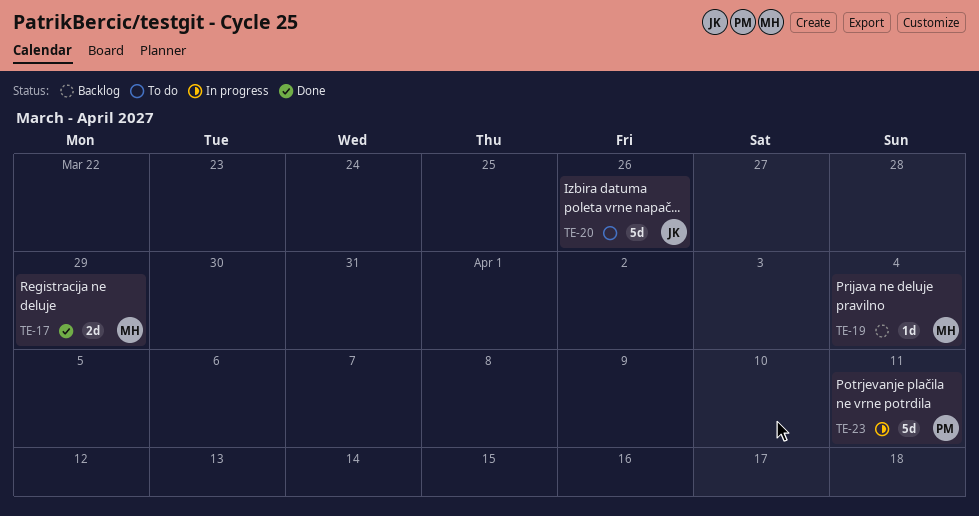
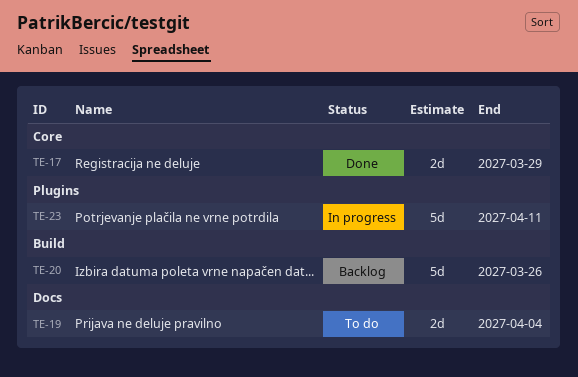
TE-19, status: Backlog -> To do
TE-19, estimate: 1d -> 2d
TE-20, status: To do -> Backlog

